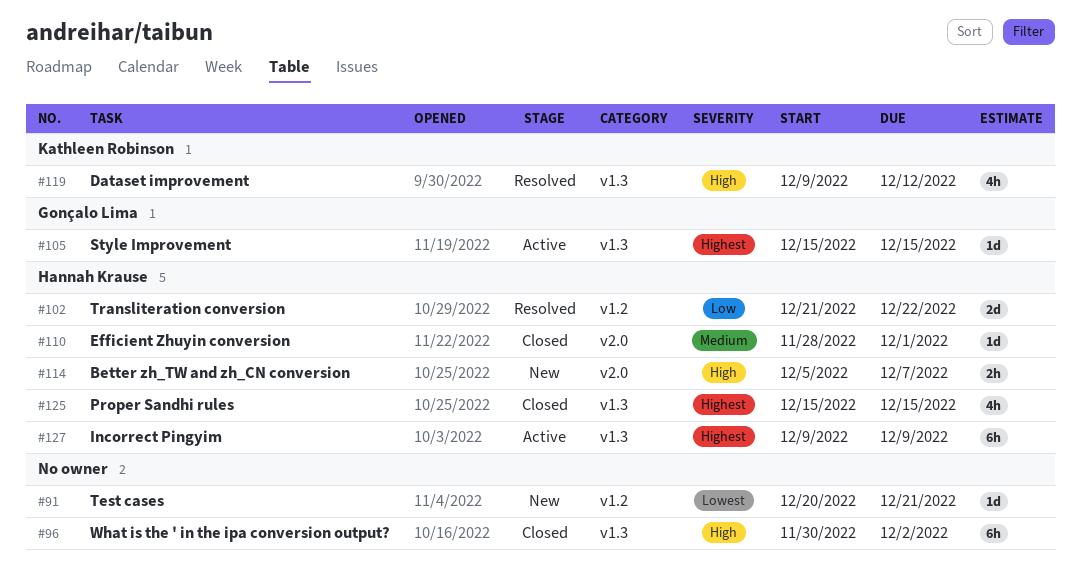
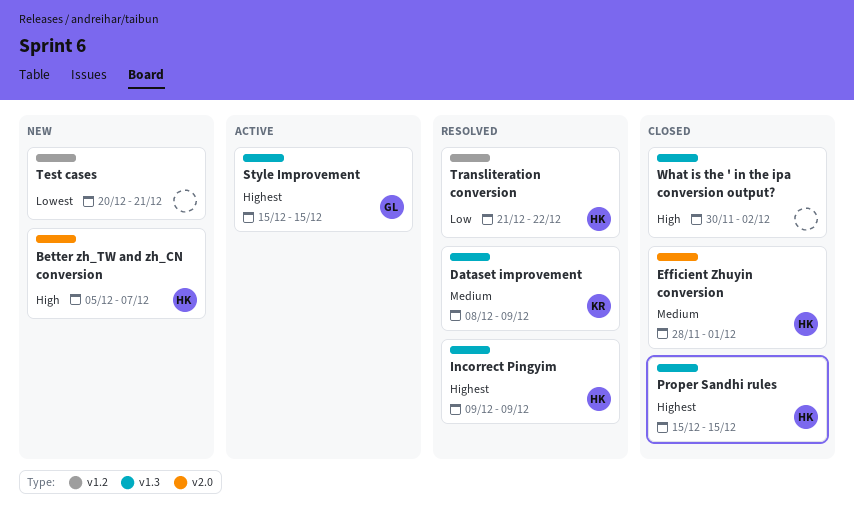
Dataset improvement, priority: High -> Medium
Dataset improvement, start: Dec 9 -> Dec 8
Dataset improvement, due: Dec 12 -> Dec 9
Incorrect Pingyim, status: Active -> Resolved

